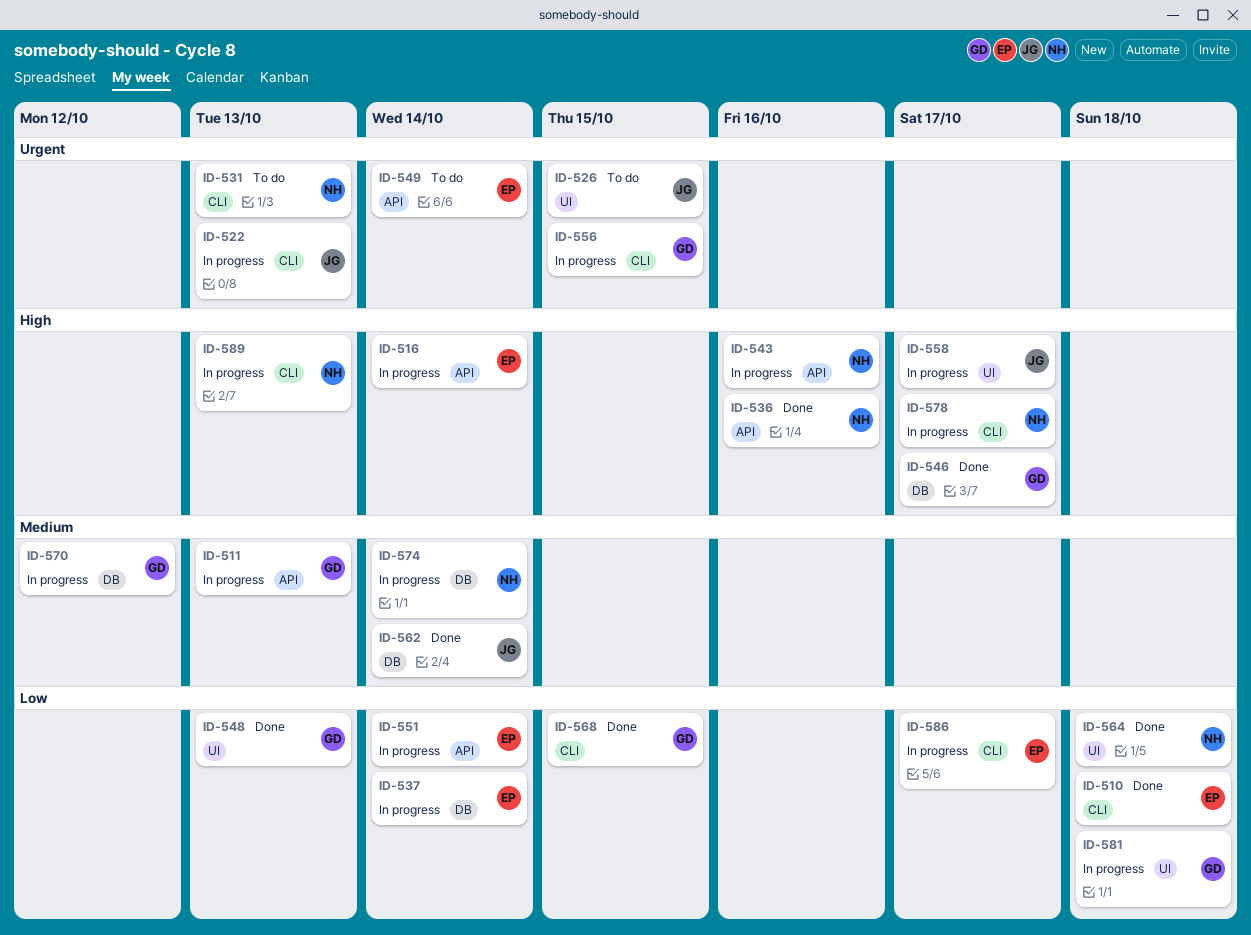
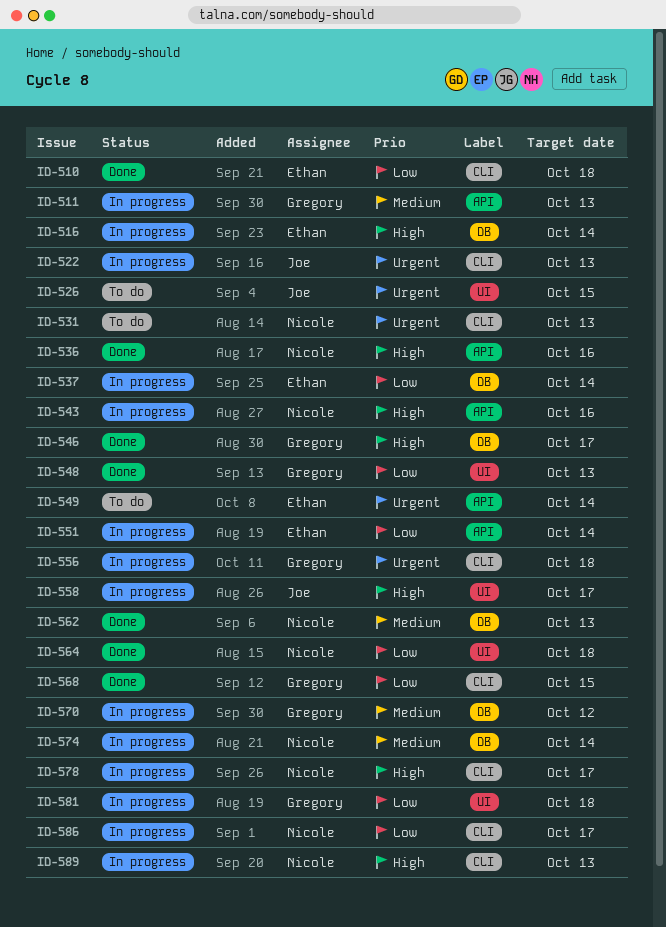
ID-516, label: API -> DB
ID-556, due: Oct 15 -> Oct 18
ID-562, owner: Joe -> Nicole
ID-562, due: Oct 14 -> Oct 13
ID-586, owner: Ethan -> Nicole

